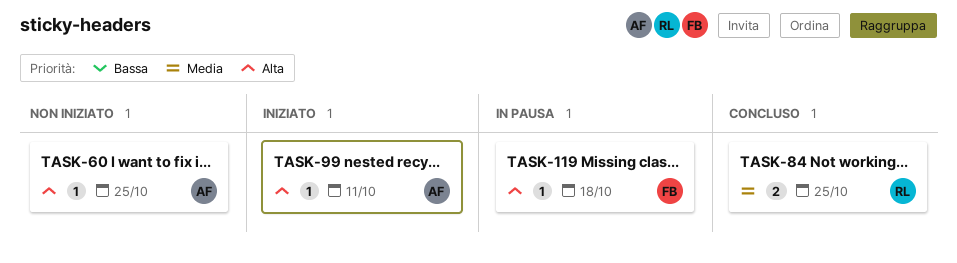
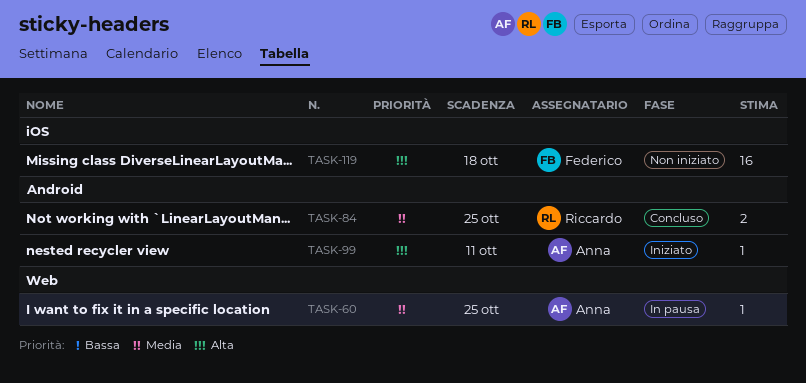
TASK-60, status: Non iniziato -> In pausa
TASK-60, priority: Alta -> Media
TASK-119, status: In pausa -> Non iniziato
TASK-119, estimate: 1 -> 16

